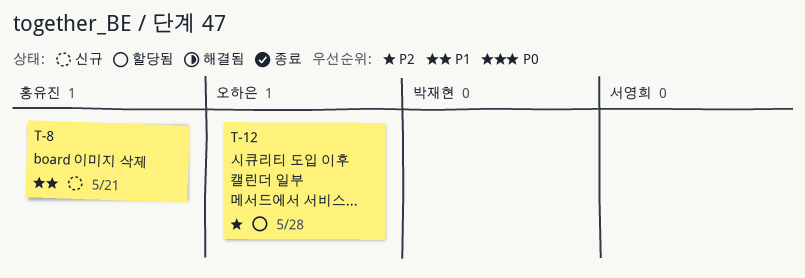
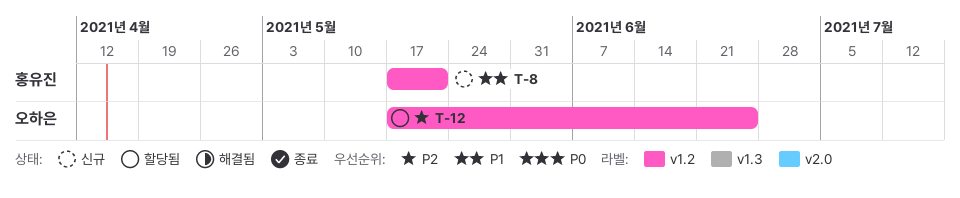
T-12, due: May 28 -> Jun 25

